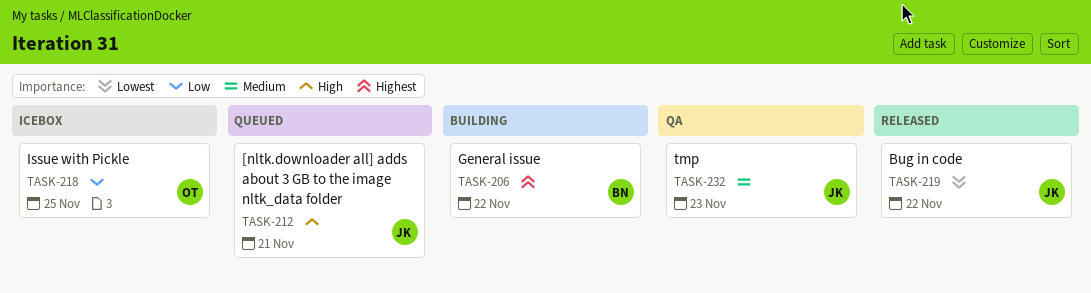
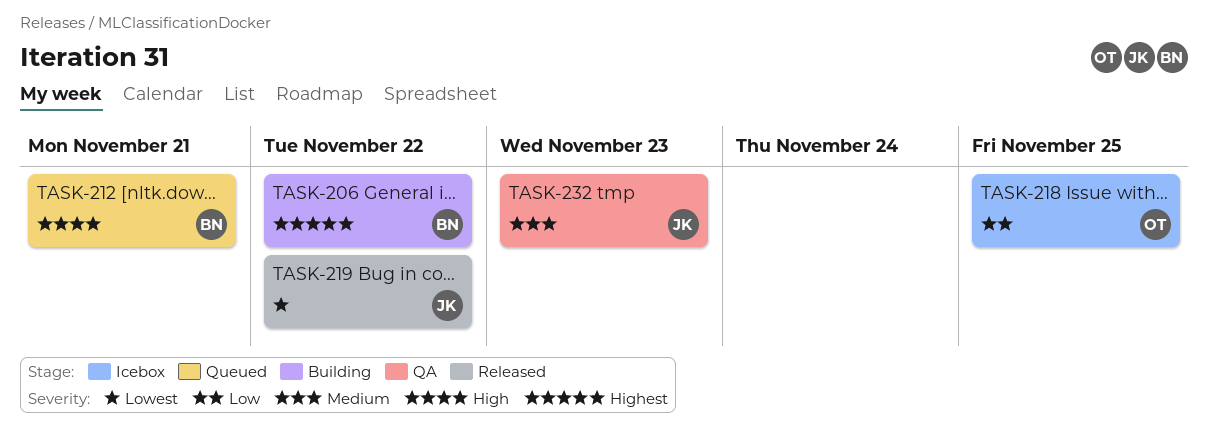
TASK-212, owner: JK -> BN

